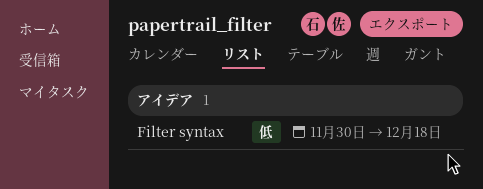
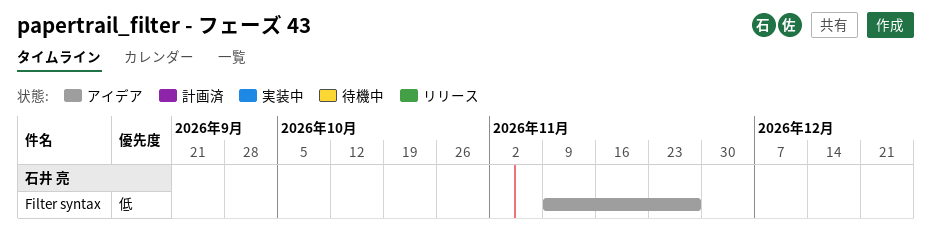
Filter syntax, start: Nov 30 -> Nov 9
Filter syntax, due: Dec 18 -> Nov 27

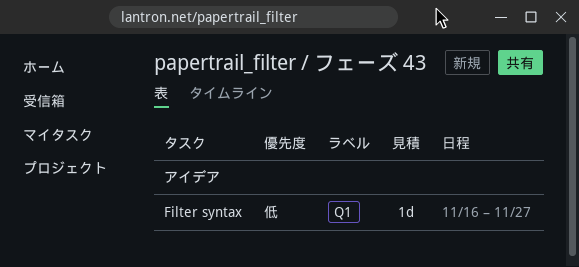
Filter syntax, start: Nov 9 -> Nov 16

